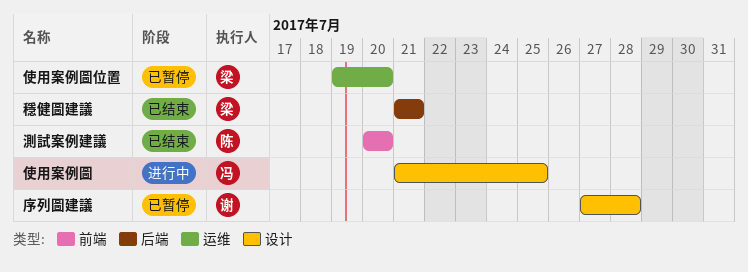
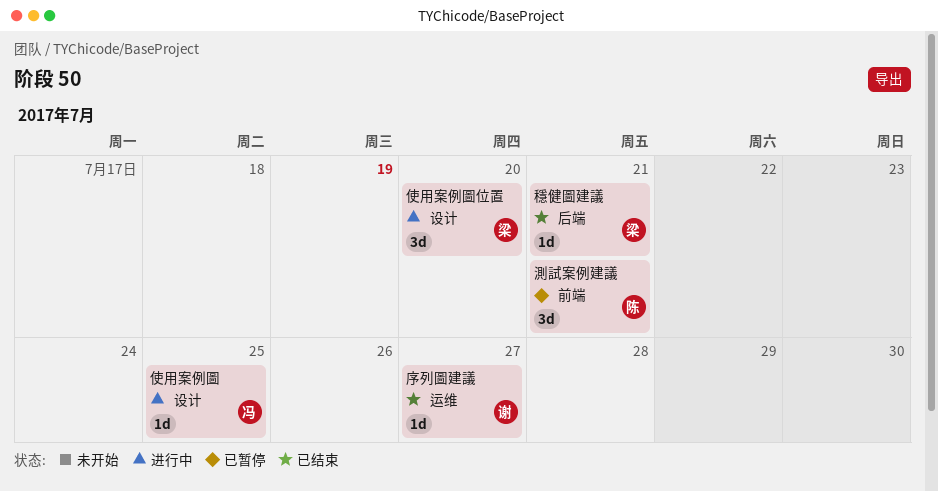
使用案例圖位置, status: 已暂停 -> 进行中
使用案例圖位置, label: 运维 -> 设计
序列圖建議, status: 已暂停 -> 已结束
序列圖建議, label: 设计 -> 运维
序列圖建議, due: Jul 28 -> Jul 27
測試案例建議, status: 已结束 -> 已暂停
測試案例建議, due: Jul 20 -> Jul 21

